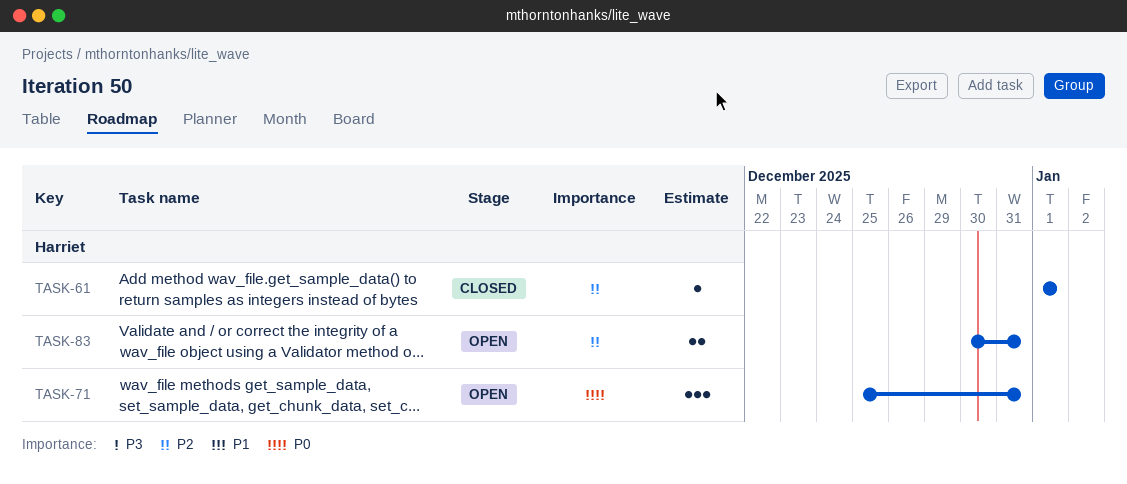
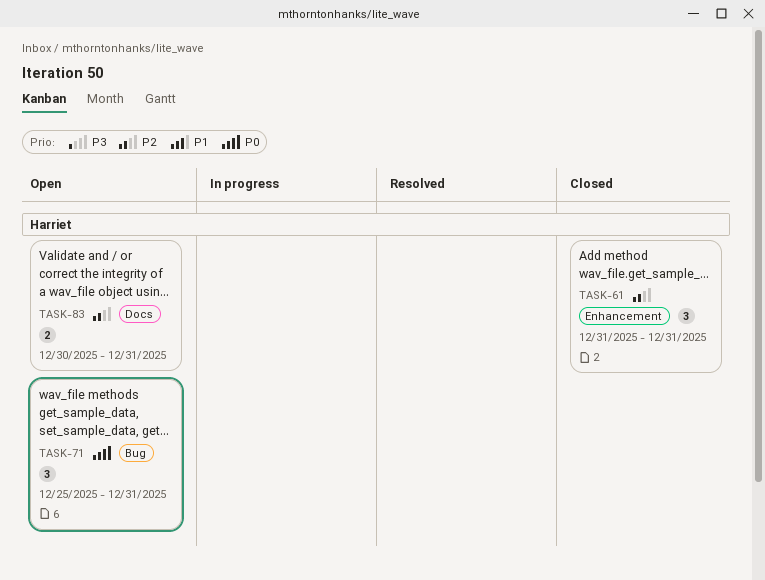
TASK-61, estimate: 1 -> 3
TASK-61, start: Jan 1 -> Dec 31
TASK-61, due: Jan 1 -> Dec 31

